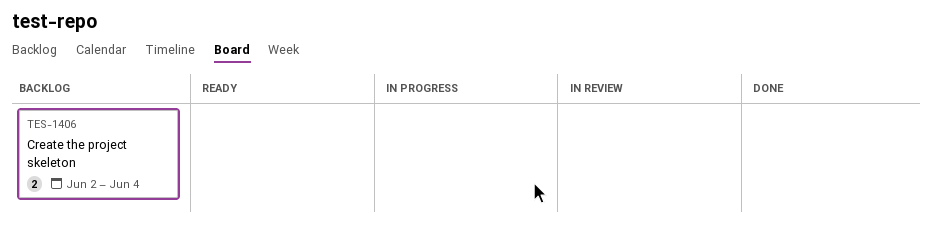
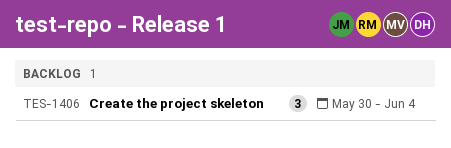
TES-1406, estimate: 2 -> 3
TES-1406, start: Jun 2 -> May 30

